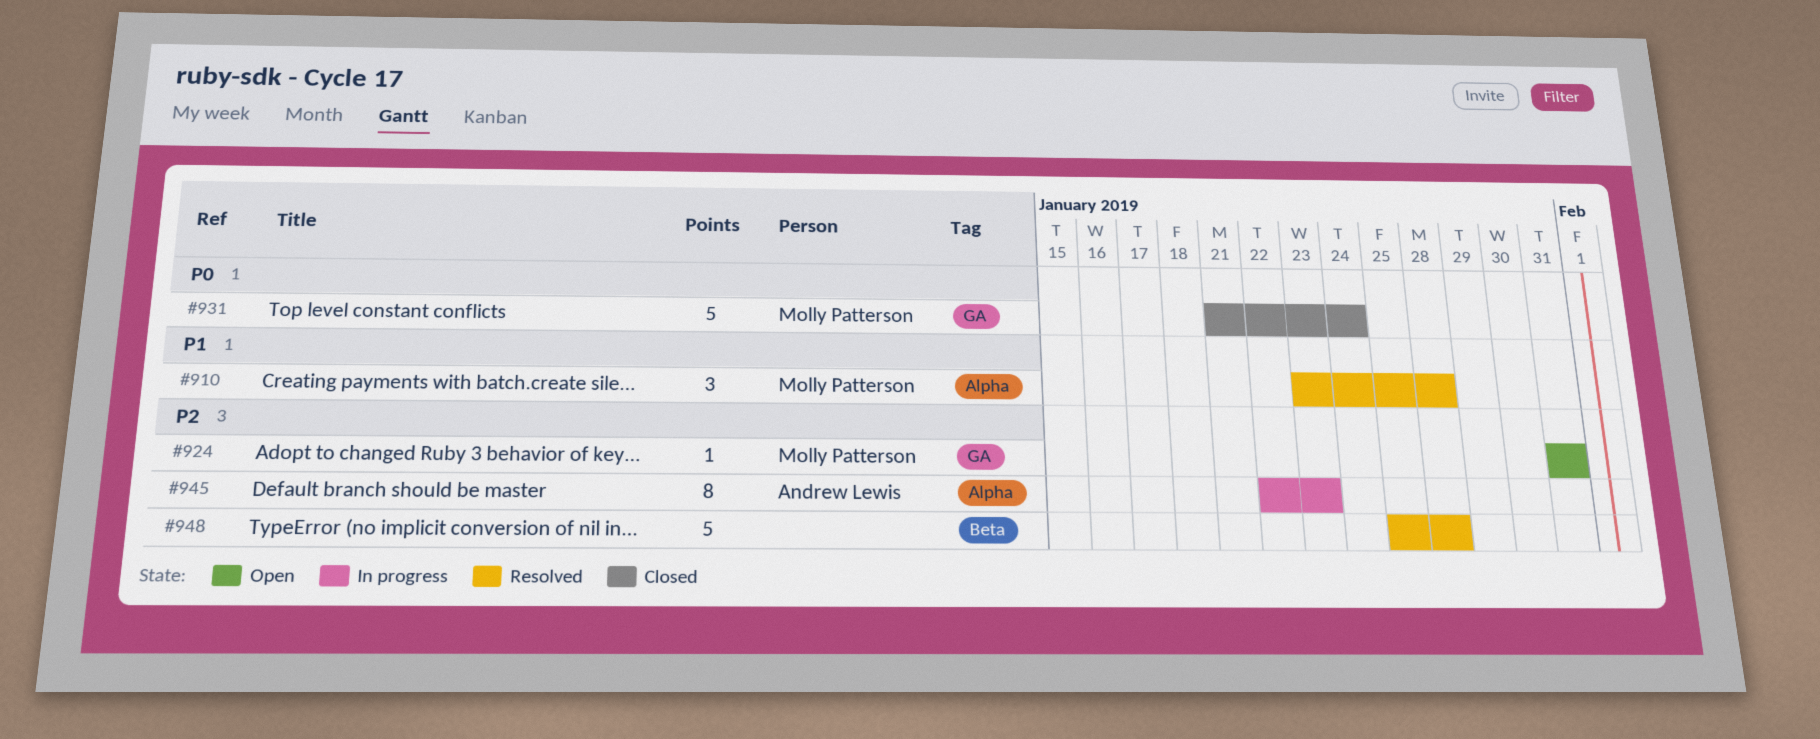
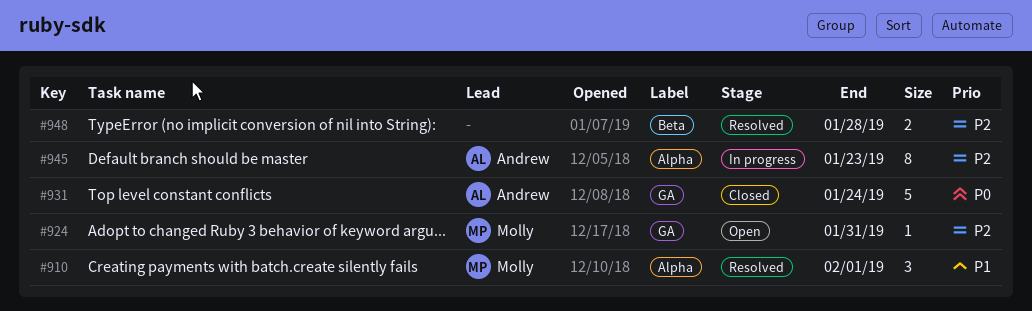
#910, due: Jan 28 -> Feb 1
#931, owner: Molly Patterson -> Andrew Lewis
#948, estimate: 5 -> 2

